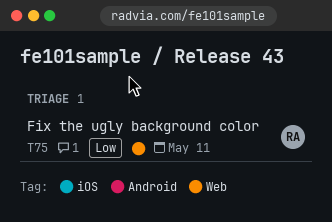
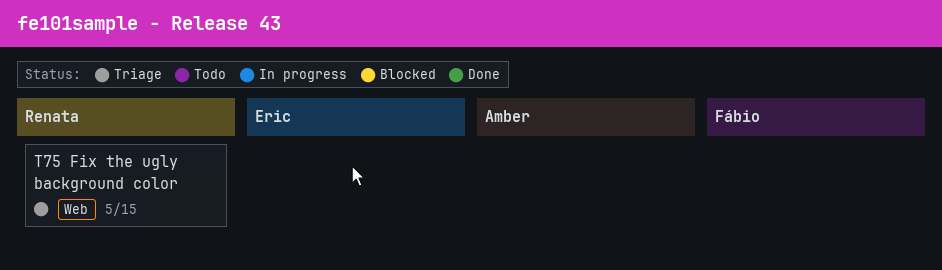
T75, due: May 11 -> May 15

